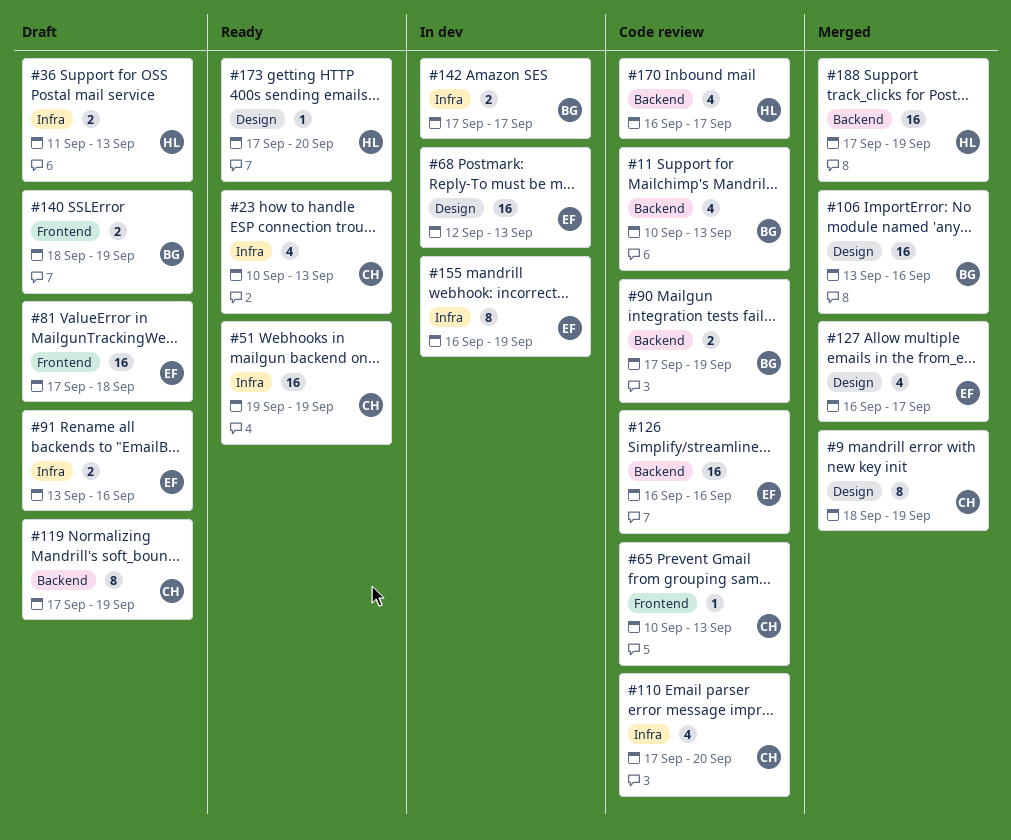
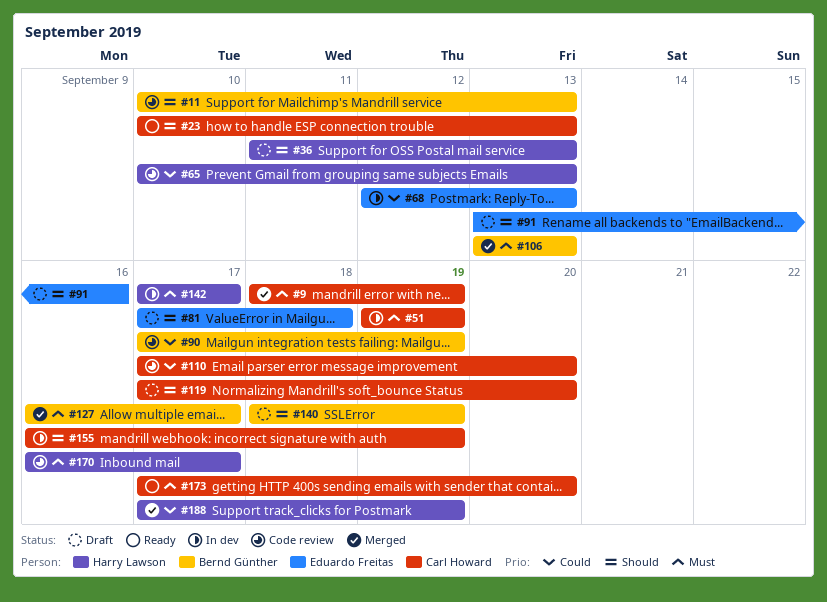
#51, status: Ready -> In dev
#65, owner: Carl Howard -> Harry Lawson
#106, due: Sep 16 -> Sep 13
#119, due: Sep 19 -> Sep 20
#126: present -> none
#127, owner: Eduardo Freitas -> Bernd Günther
#142, owner: Bernd Günther -> Harry Lawson
#155, owner: Eduardo Freitas -> Carl Howard
#173, owner: Harry Lawson -> Carl Howard

